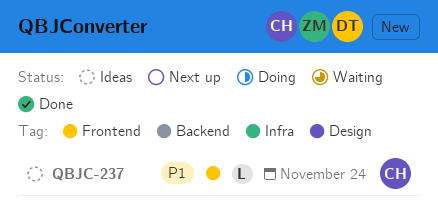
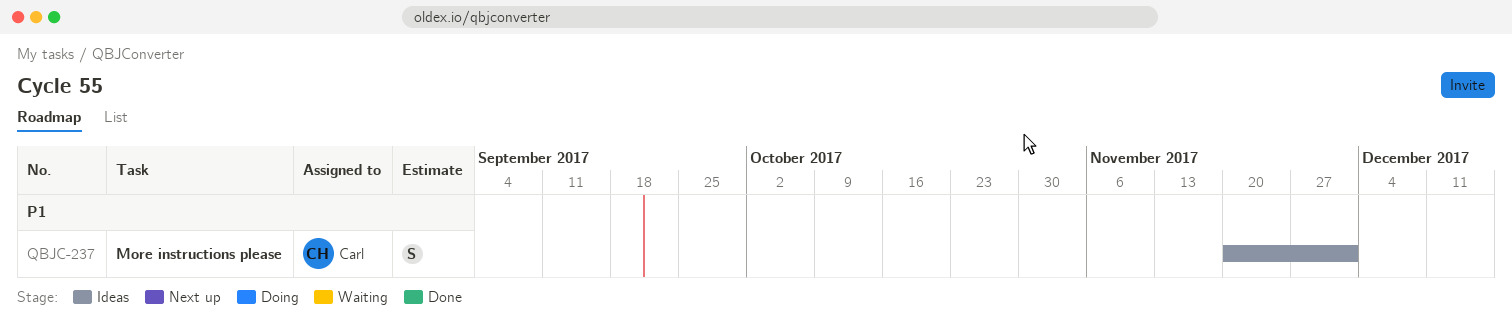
QBJC-237, estimate: L -> S
QBJC-237, due: Nov 24 -> Dec 1

